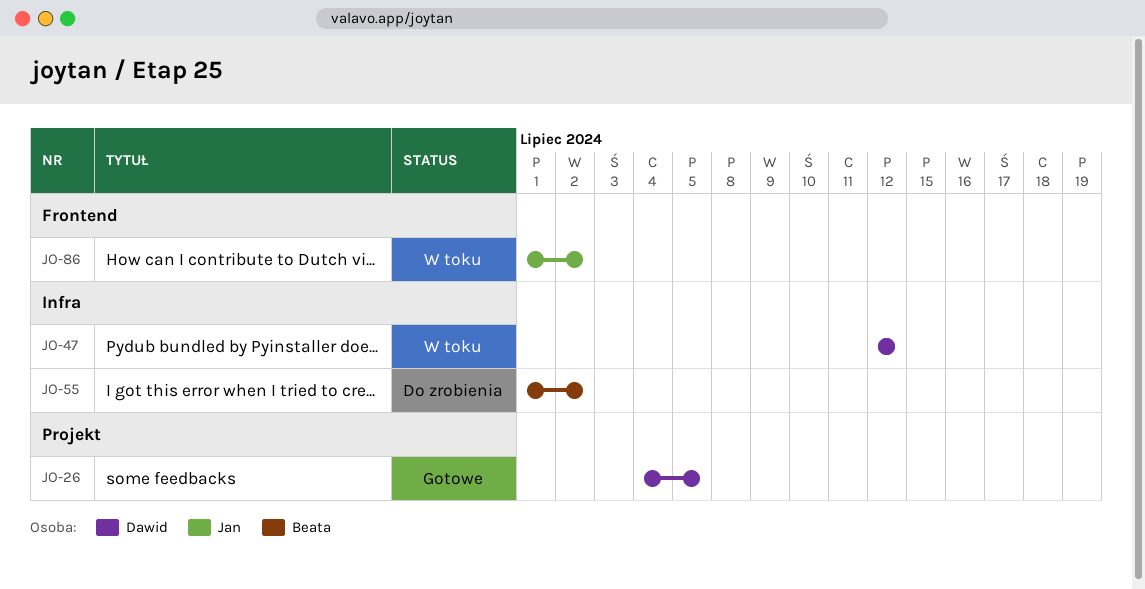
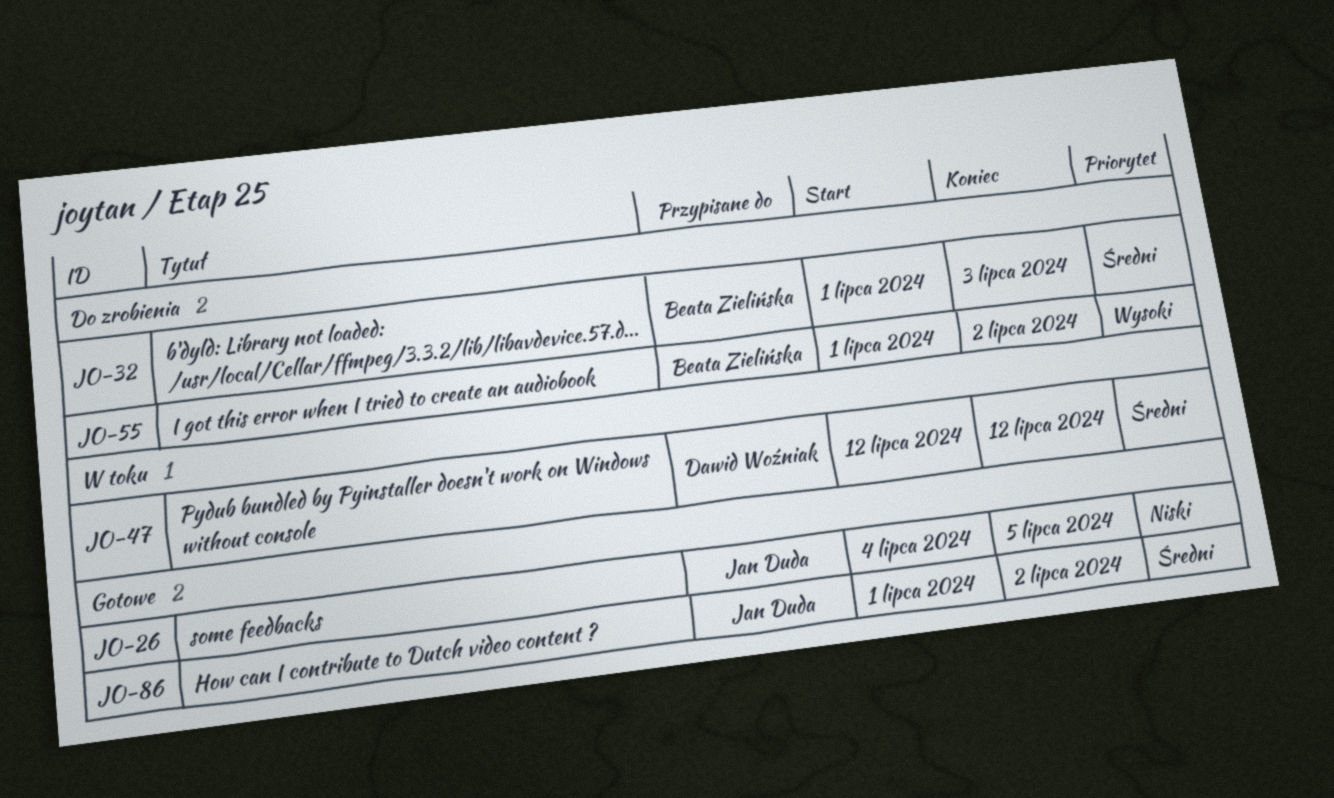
JO-26, owner: Dawid Woźniak -> Jan Duda
JO-32: none -> present
JO-86, status: W toku -> Gotowe

